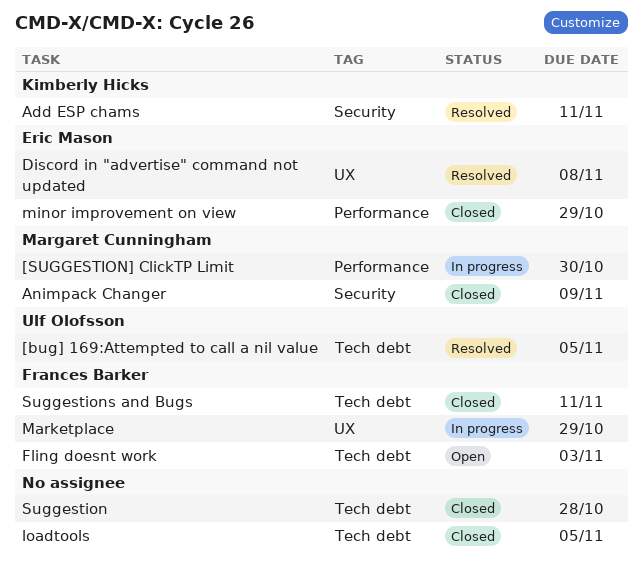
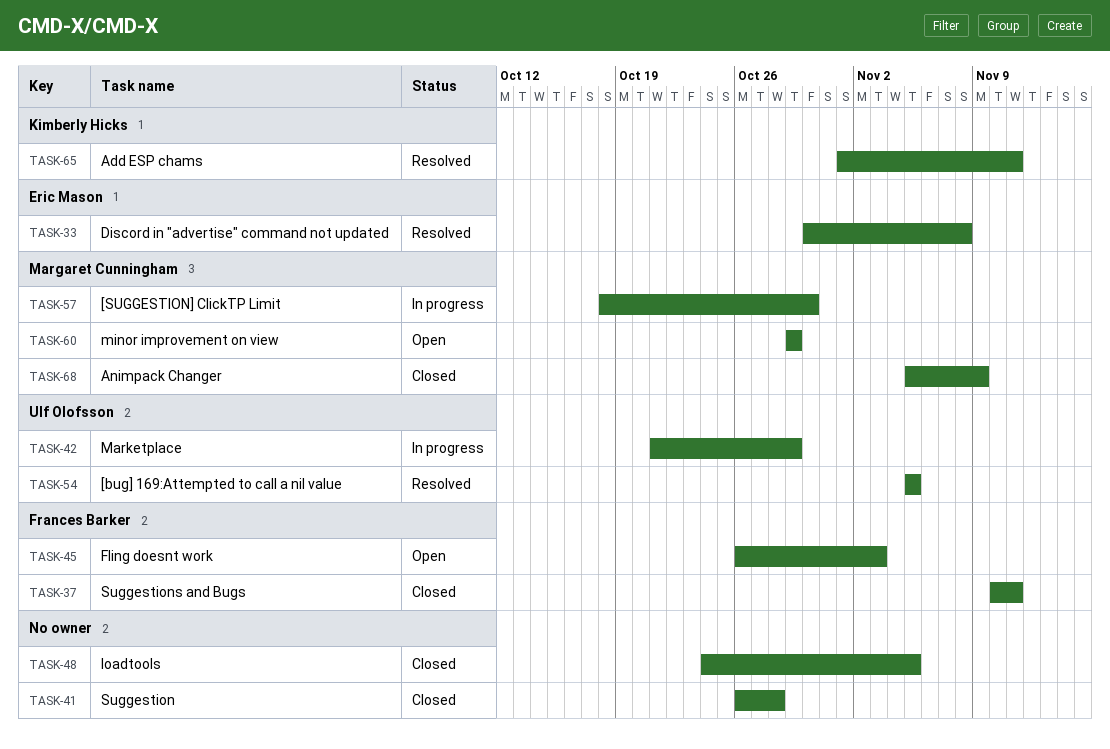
Marketplace, owner: Frances Barker -> Ulf Olofsson
minor improvement on view, status: Closed -> Open
minor improvement on view, owner: Eric Mason -> Margaret Cunningham

